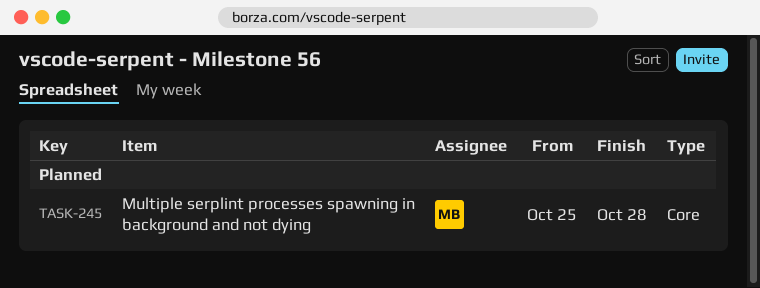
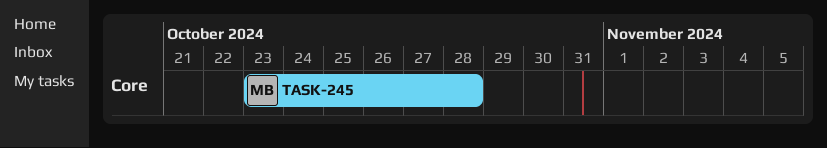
TASK-245, start: Oct 25 -> Oct 23

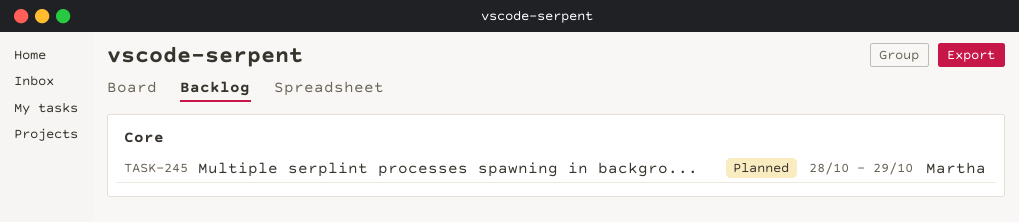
TASK-245, start: Oct 23 -> Oct 28
TASK-245, due: Oct 28 -> Oct 29

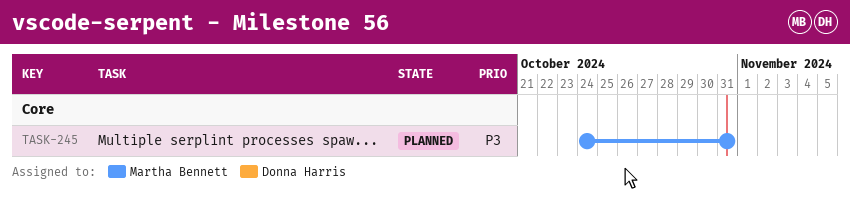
TASK-245, start: Oct 28 -> Oct 24
TASK-245, due: Oct 29 -> Oct 31

